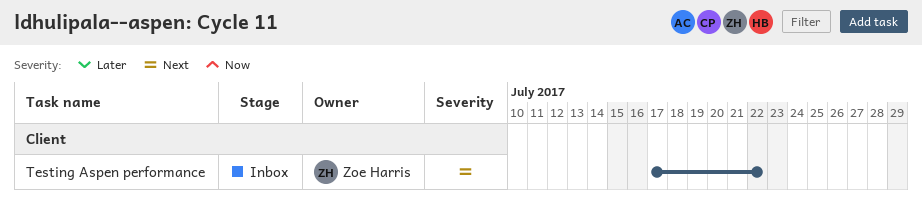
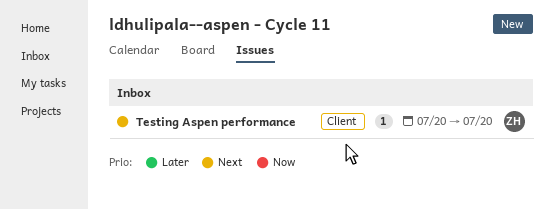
Testing Aspen performance, start: Jul 17 -> Jul 20
Testing Aspen performance, due: Jul 22 -> Jul 20

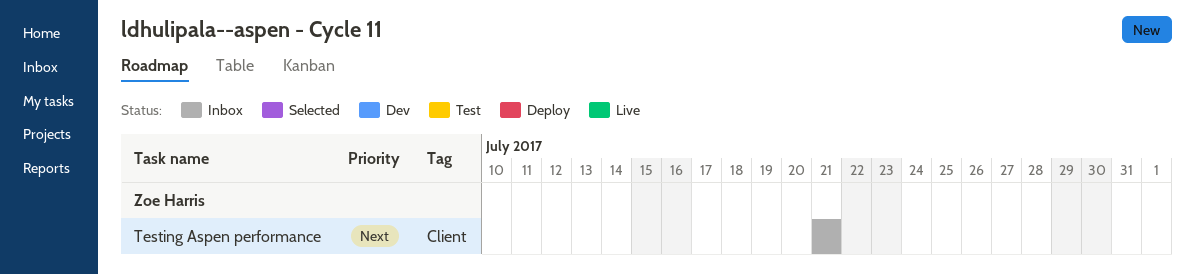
Testing Aspen performance, start: Jul 20 -> Jul 21
Testing Aspen performance, due: Jul 20 -> Jul 21

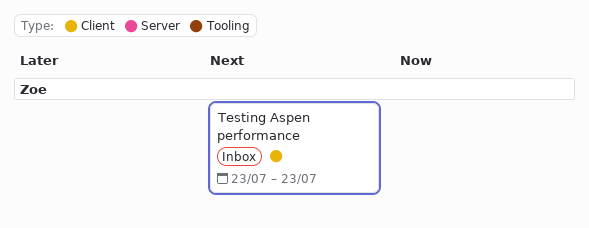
Testing Aspen performance, start: Jul 21 -> Jul 23
Testing Aspen performance, due: Jul 21 -> Jul 23

